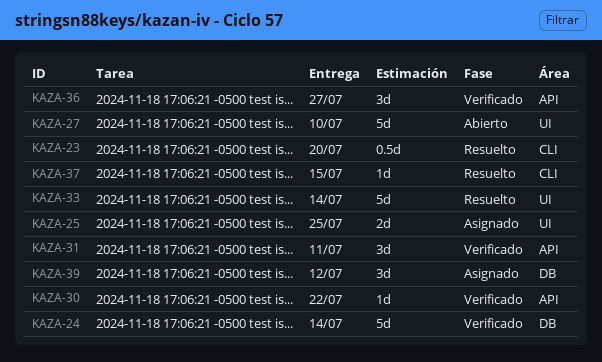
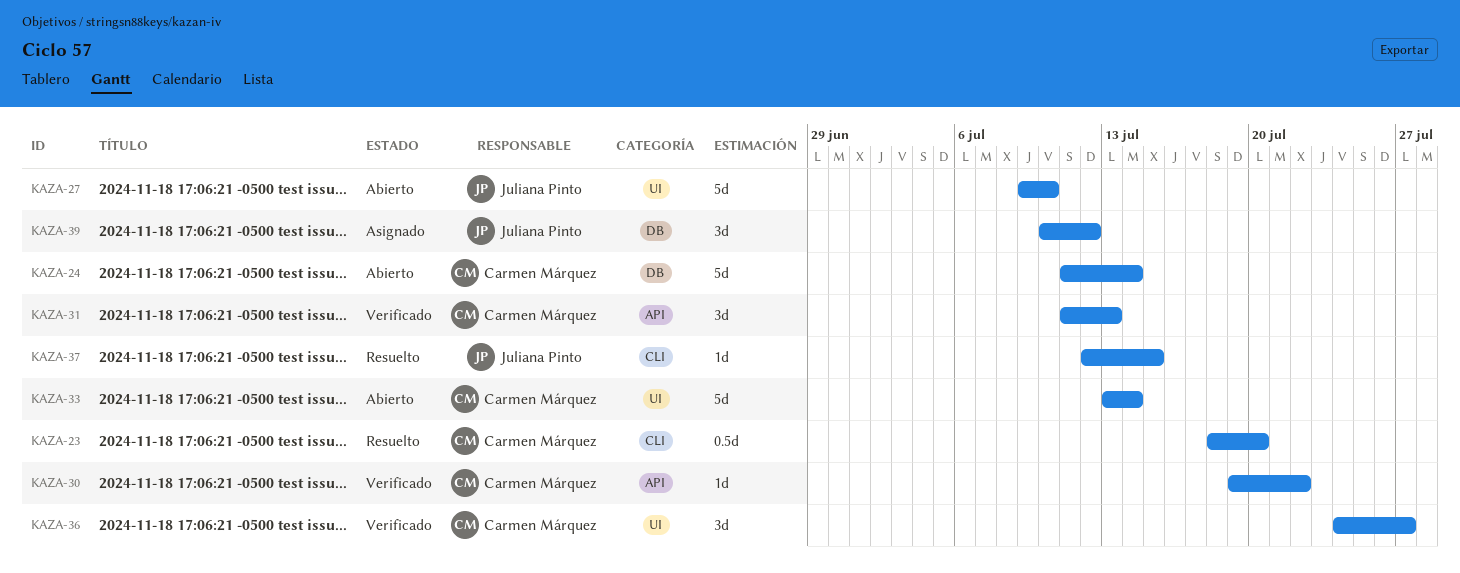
KAZA-24, status: Verificado -> Abierto
KAZA-25: present -> none
KAZA-31, due: Jul 11 -> Jul 13
KAZA-33, status: Resuelto -> Abierto
KAZA-36, label: API -> UI

